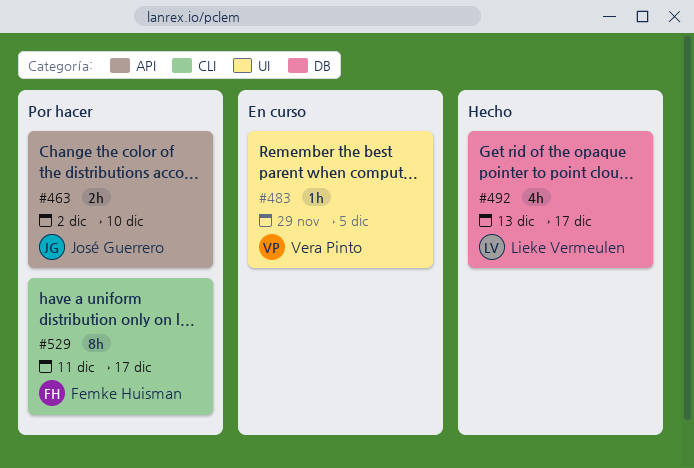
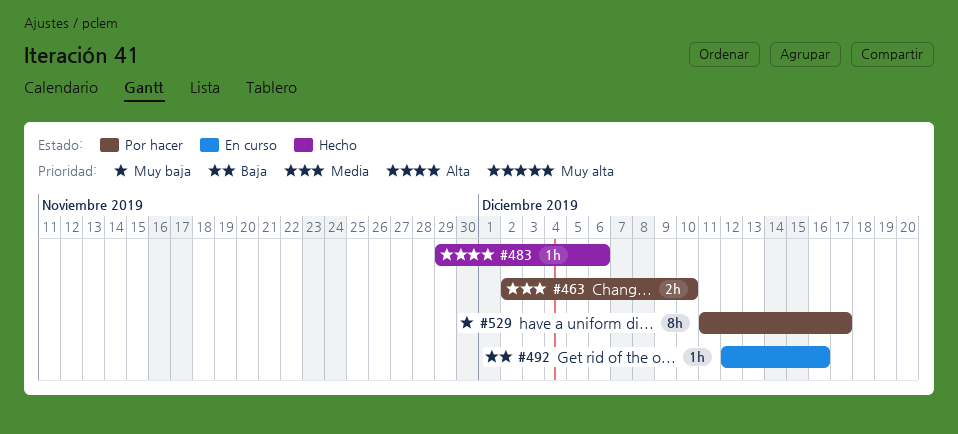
#483, status: En curso -> Hecho
#483, due: Dec 5 -> Dec 6
#492, status: Hecho -> En curso
#492, estimate: 4h -> 1h
#492, start: Dec 13 -> Dec 12
#492, due: Dec 17 -> Dec 16

